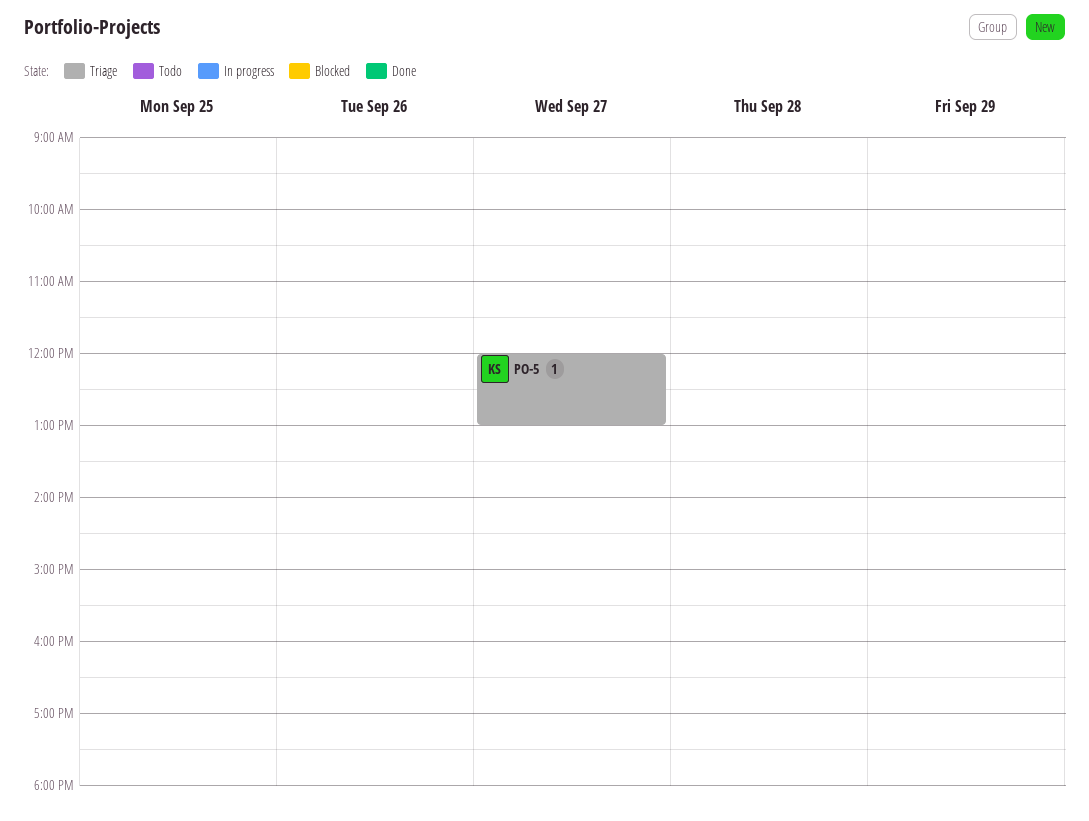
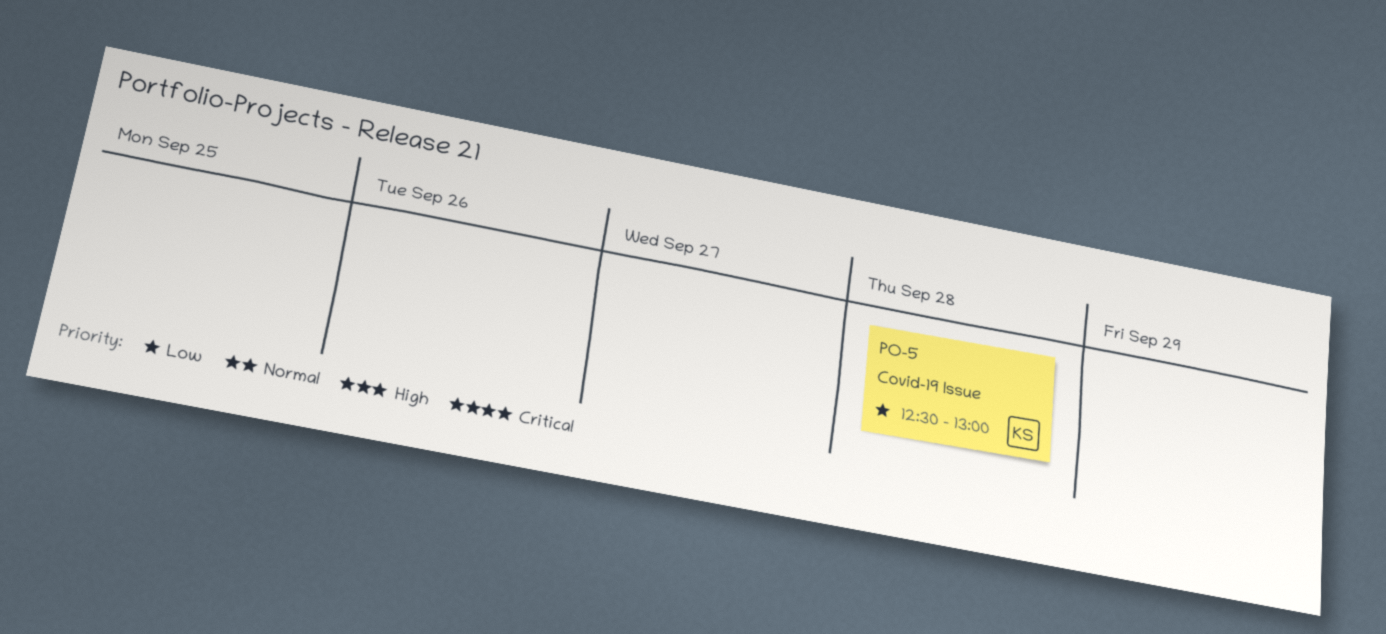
PO-5, day: Sep 27 -> Sep 28
PO-5, begins: 12:00 -> 12:30

